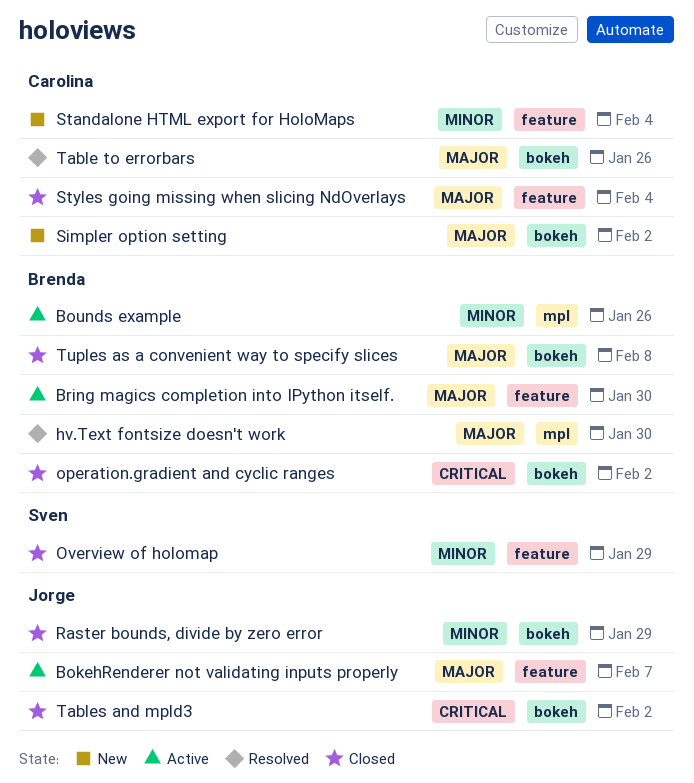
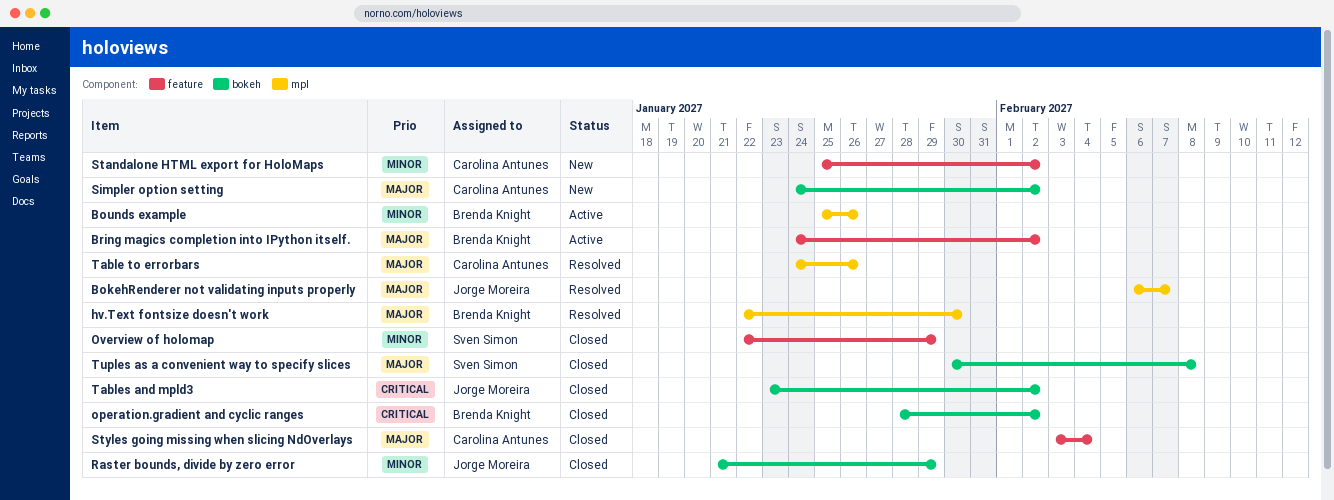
BokehRenderer not validating inputs properly, status: Active -> Resolved
BokehRenderer not validating inputs properly, label: feature -> mpl
Bring magics completion into IPython itself., due: Jan 30 -> Feb 2
Standalone HTML export for HoloMaps, due: Feb 4 -> Feb 2
Table to errorbars, label: bokeh -> mpl
Tuples as a convenient way to specify slices, owner: Brenda Knight -> Sven Simon

